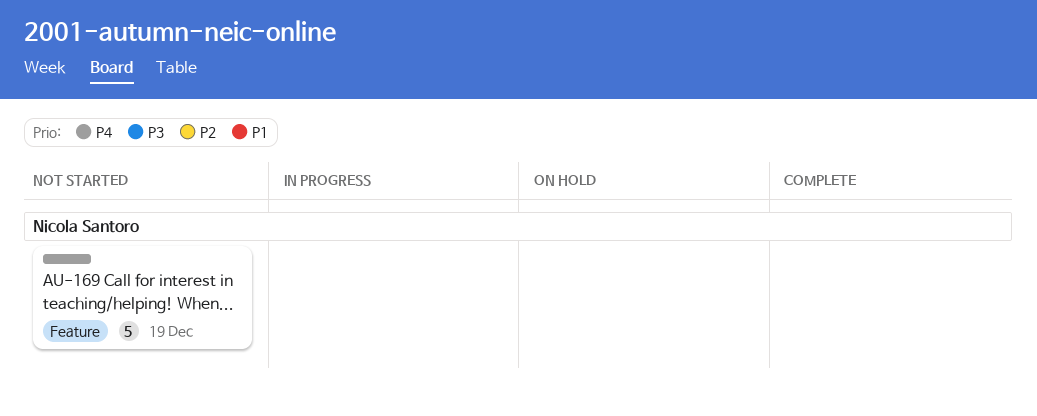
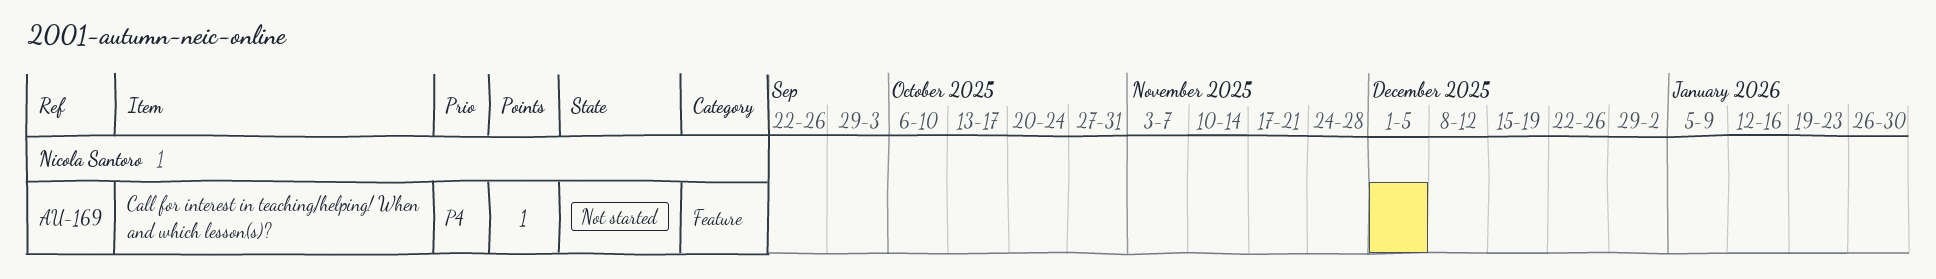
AU-169, estimate: 5 -> 1
AU-169, due: Dec 19 -> Dec 5

